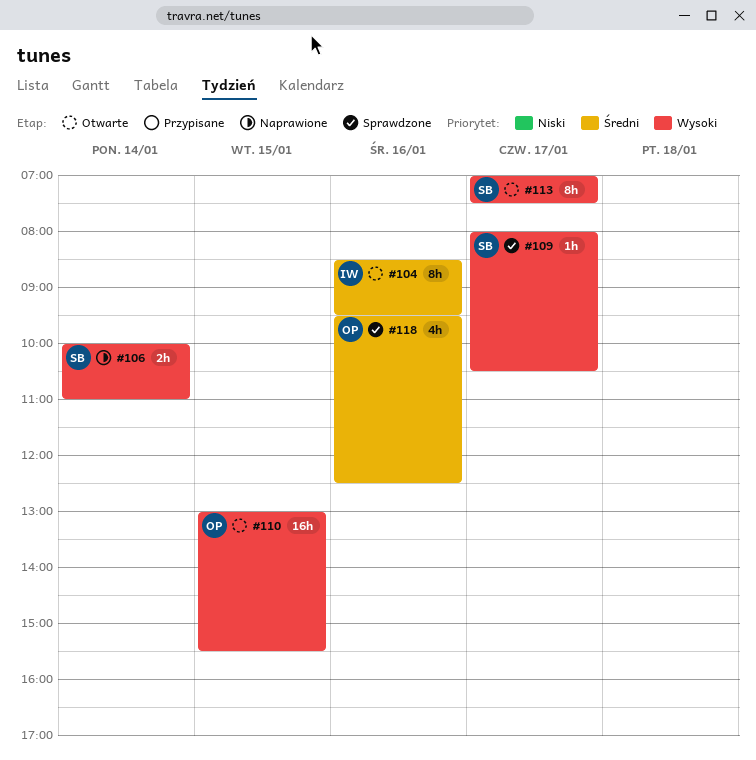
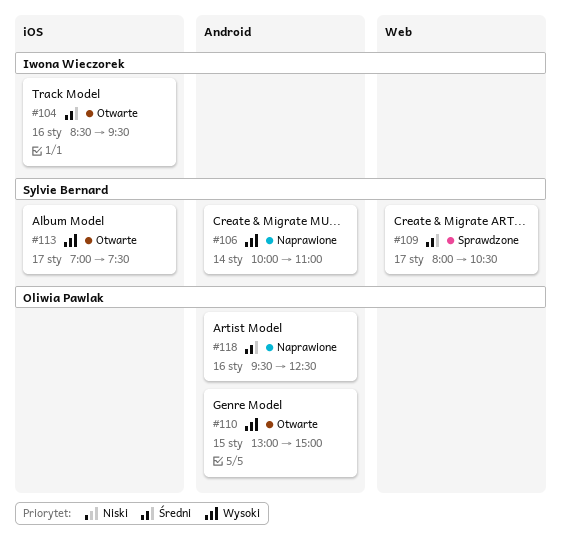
#109, priority: Wysoki -> Średni
#110, ends: 15:30 -> 15:00
#118, status: Sprawdzone -> Naprawione

